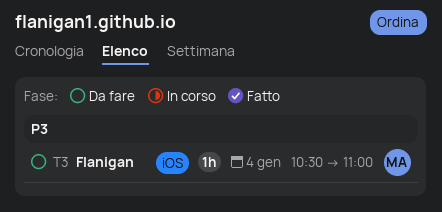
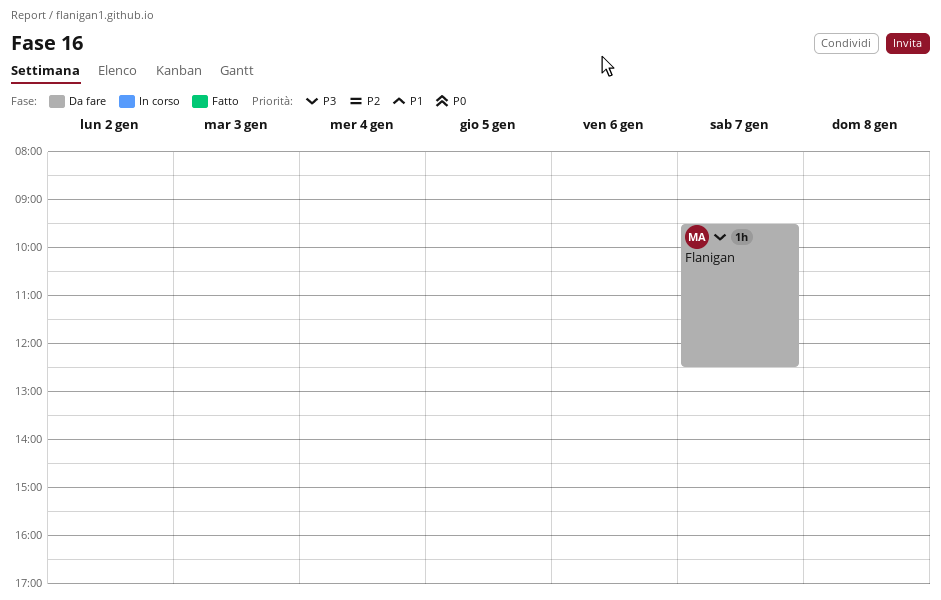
Flanigan, day: Jan 4 -> Jan 7
Flanigan, begins: 10:30 -> 09:30
Flanigan, ends: 11:00 -> 12:30

